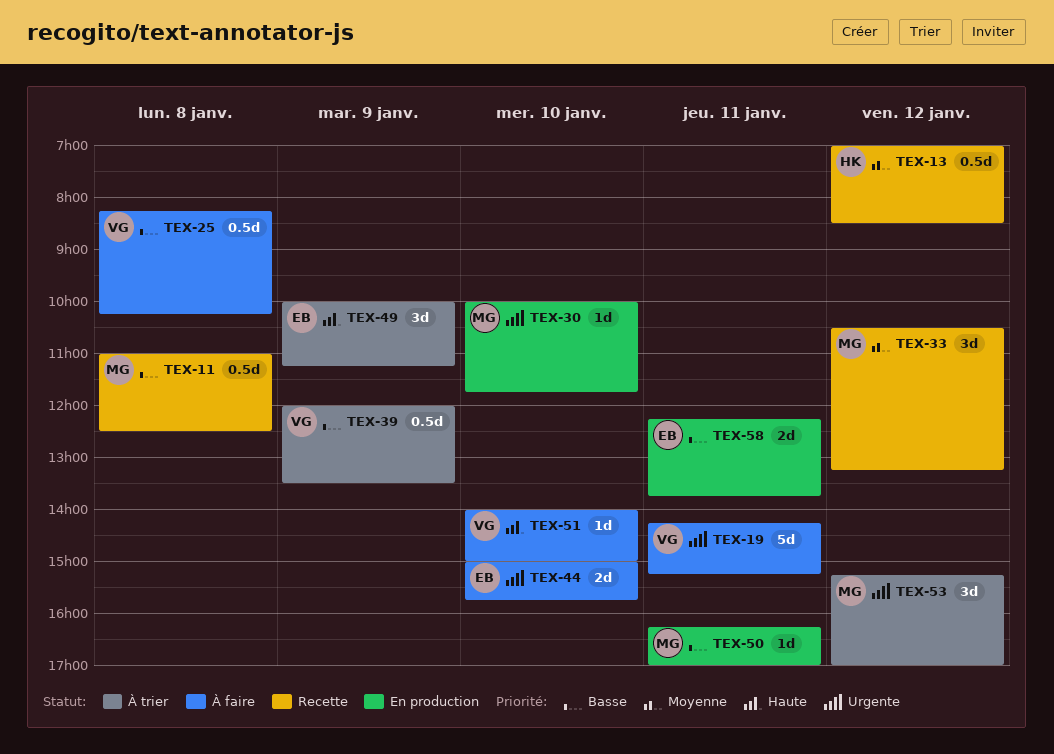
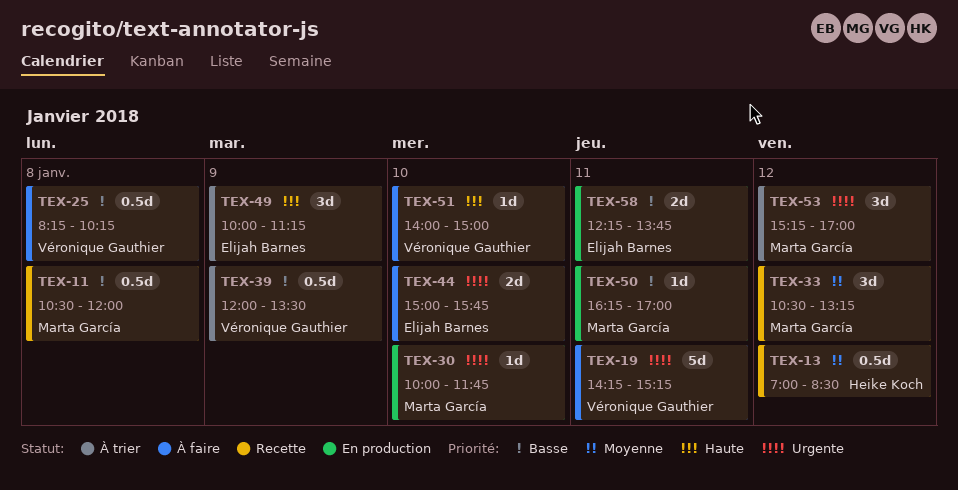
TEX-11, begins: 11:00 -> 10:30
TEX-11, ends: 12:30 -> 12:00

